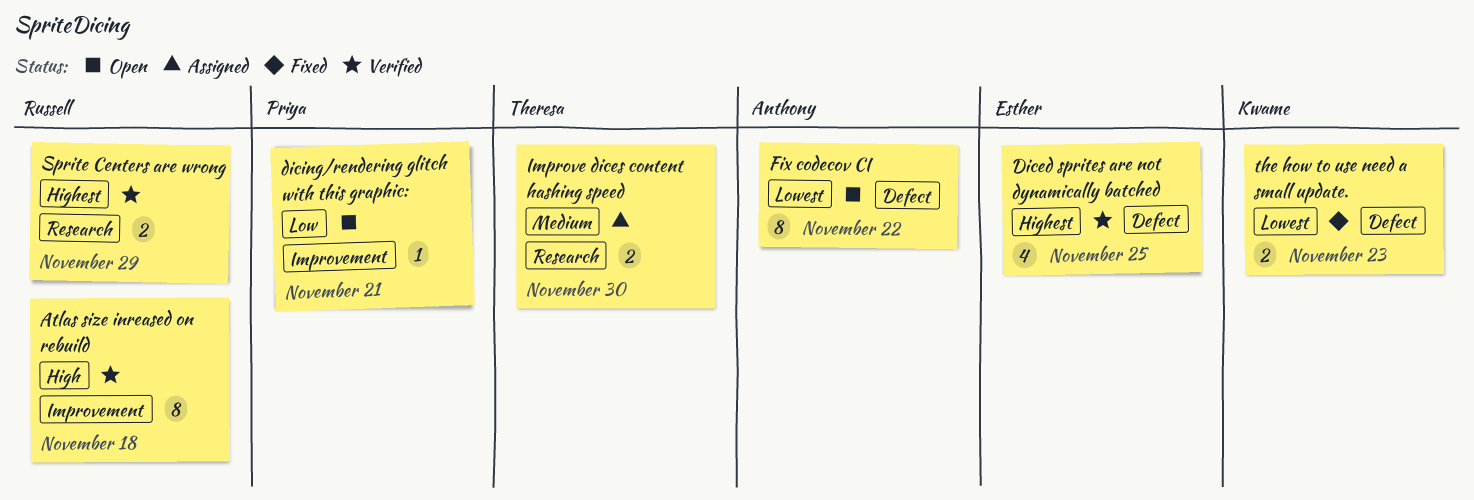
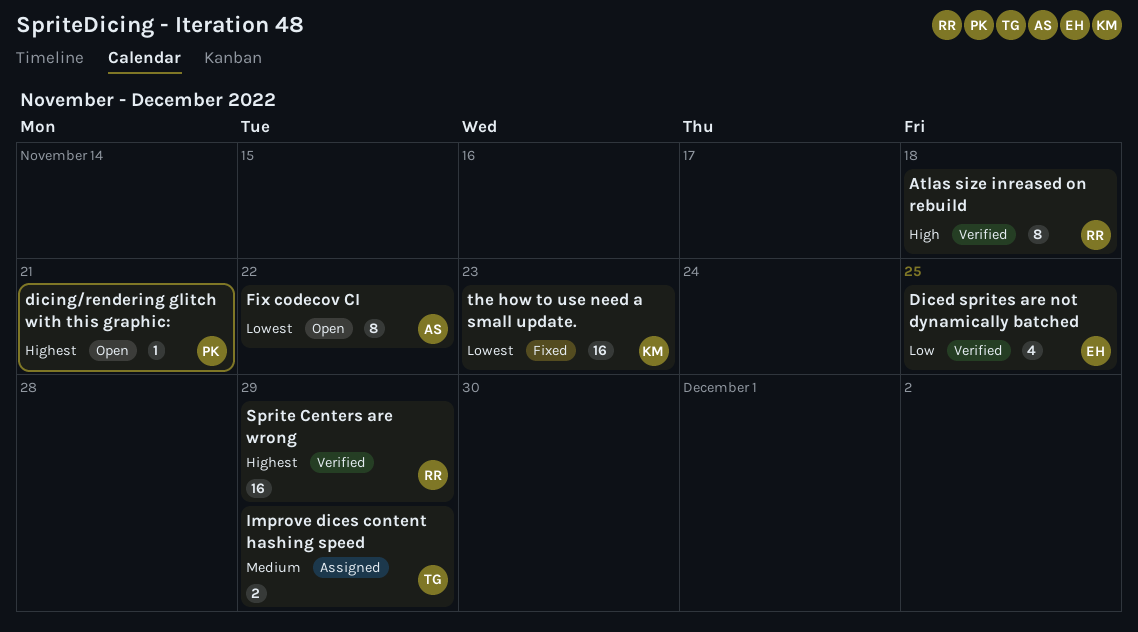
Diced sprites are not dynamically batched, priority: Highest -> Low
dicing/rendering glitch with this graphic:, priority: Low -> Highest
Improve dices content hashing speed, due: Nov 30 -> Nov 29
Sprite Centers are wrong, estimate: 2 -> 16
the how to use need a small update., estimate: 2 -> 16

